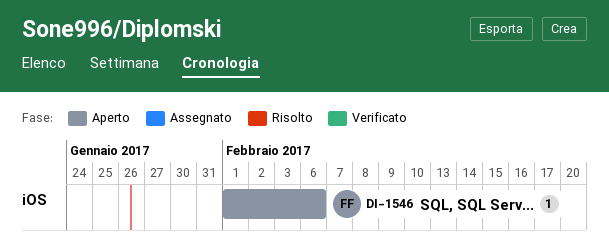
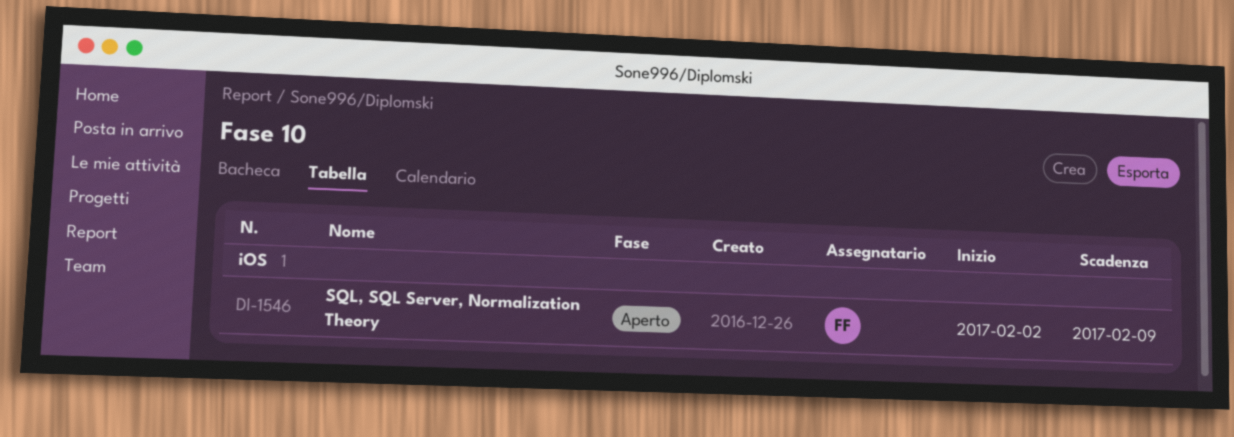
DI-1546, start: Feb 1 -> Feb 2
DI-1546, due: Feb 6 -> Feb 9

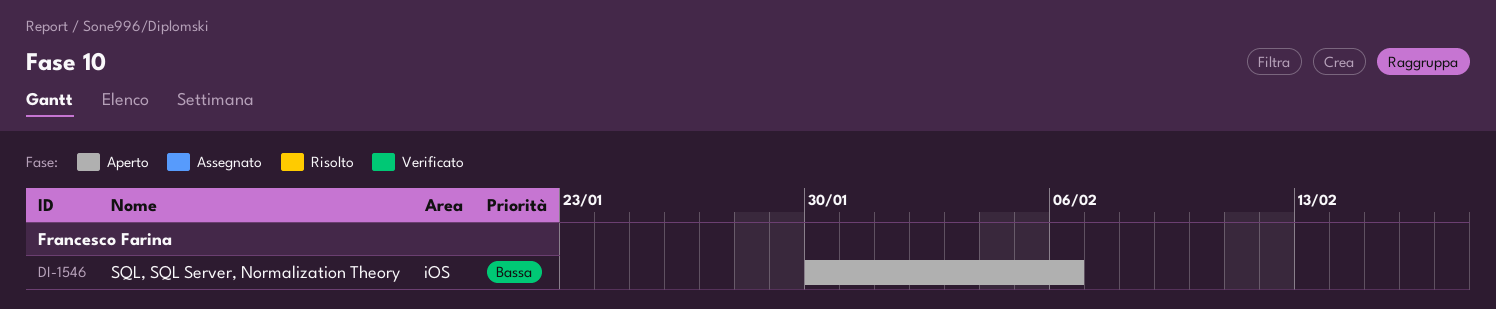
DI-1546, start: Feb 2 -> Jan 30
DI-1546, due: Feb 9 -> Feb 6

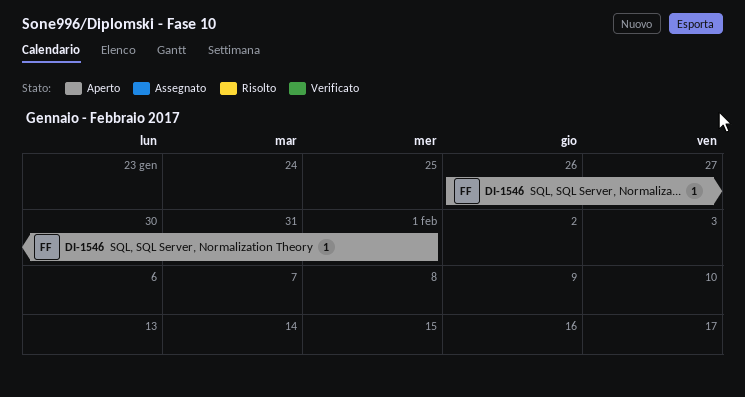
DI-1546, start: Jan 30 -> Jan 26
DI-1546, due: Feb 6 -> Feb 1

